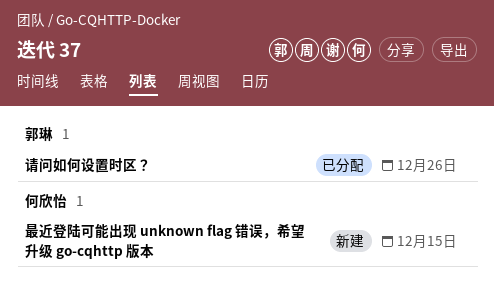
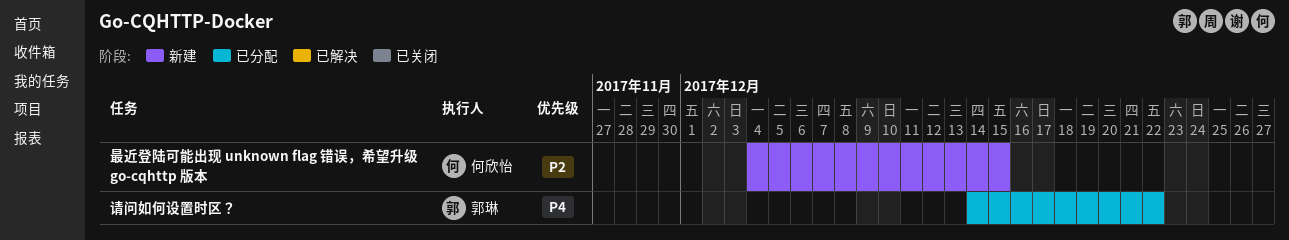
请问如何设置时区？, due: Dec 26 -> Dec 22

